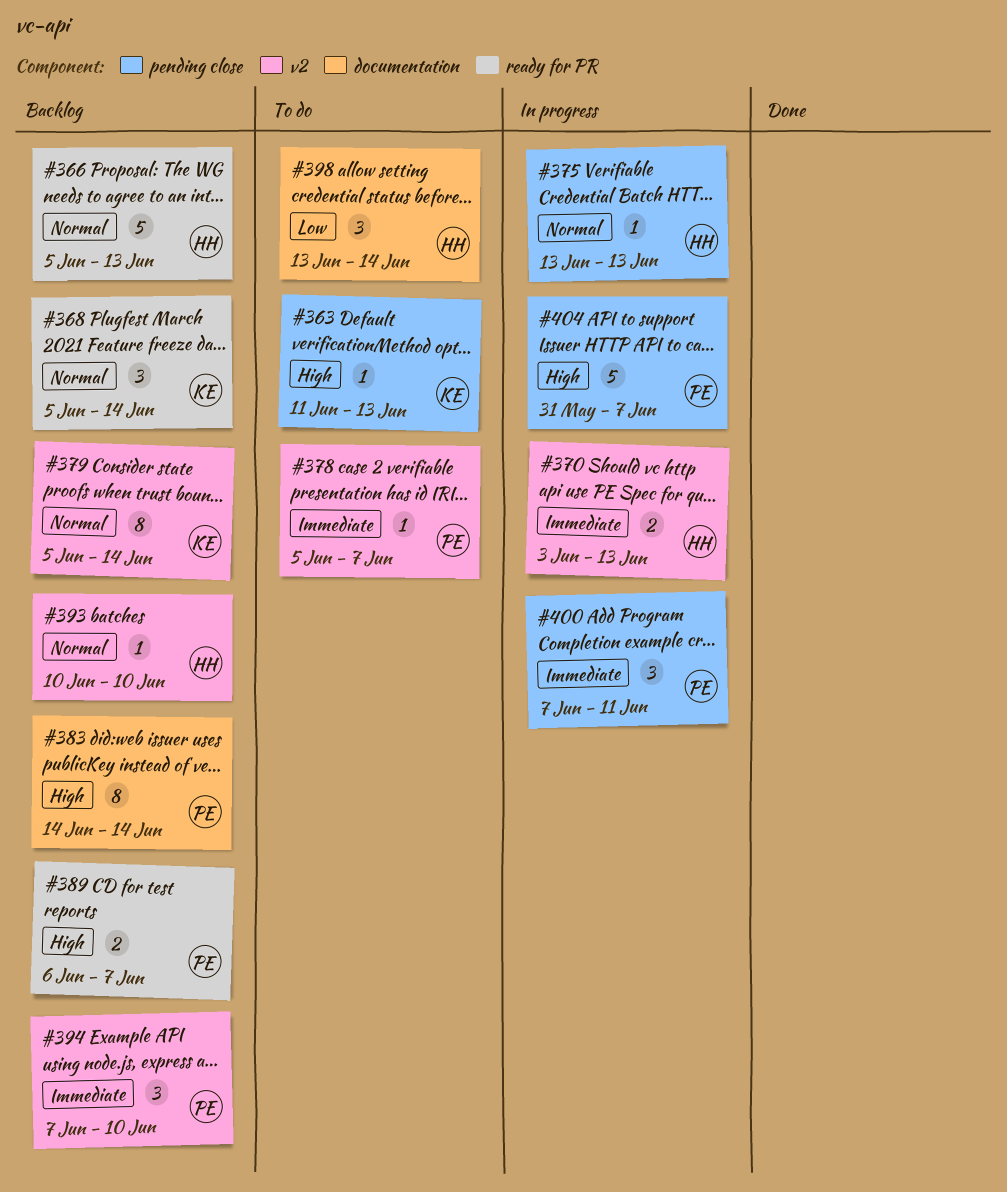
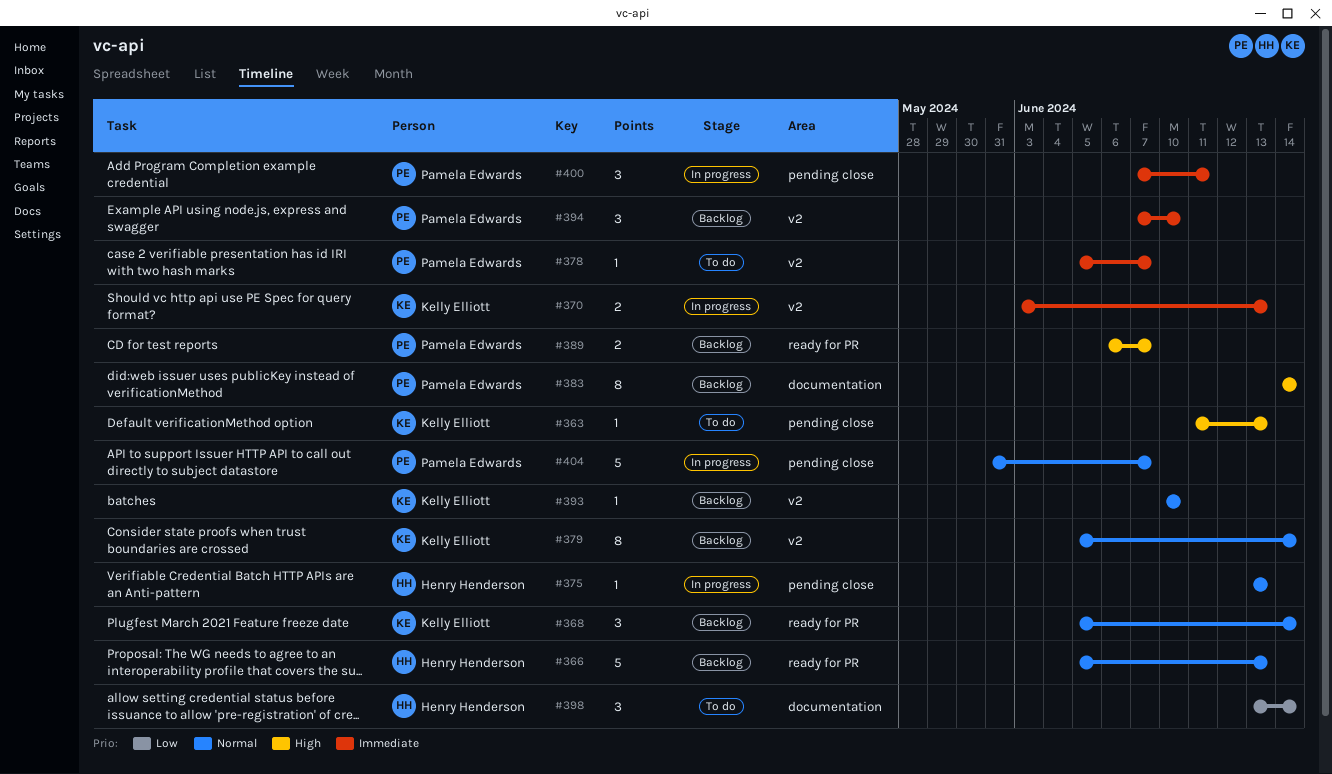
#370, owner: Henry Henderson -> Kelly Elliott
#393, owner: Henry Henderson -> Kelly Elliott
#404, priority: High -> Normal

